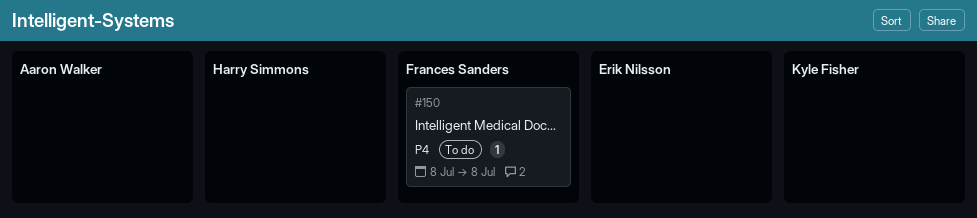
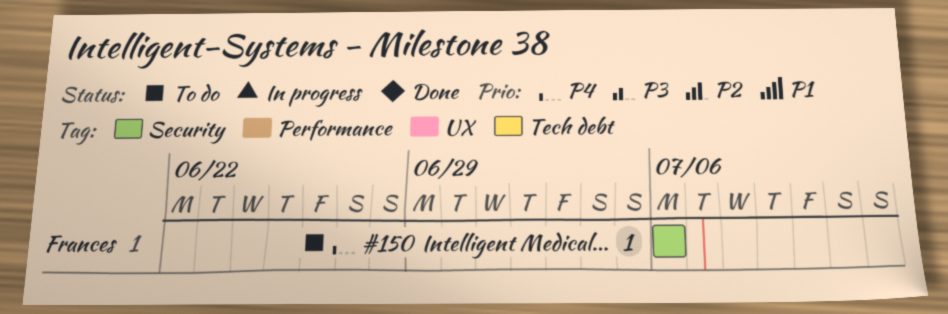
#150, start: Jul 8 -> Jul 6
#150, due: Jul 8 -> Jul 6

